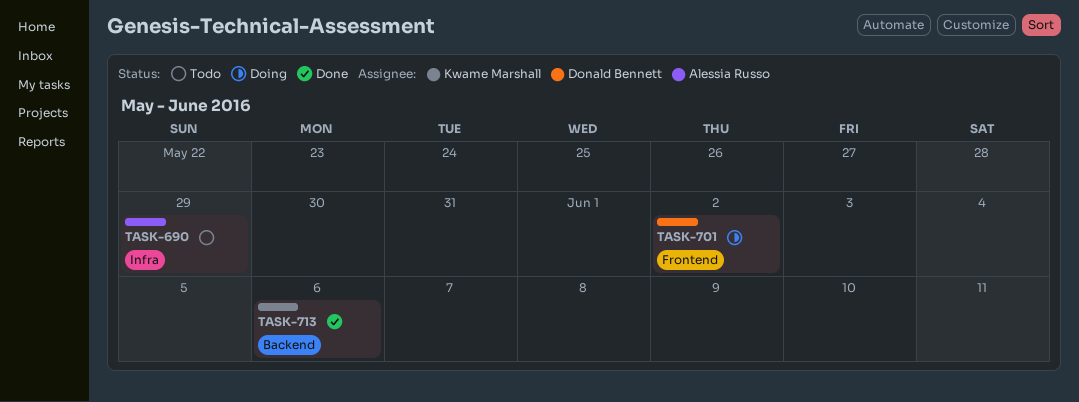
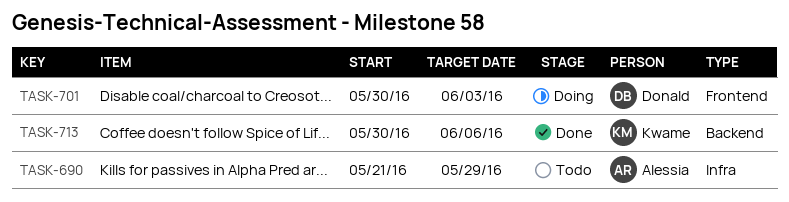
TASK-701, due: Jun 2 -> Jun 3

